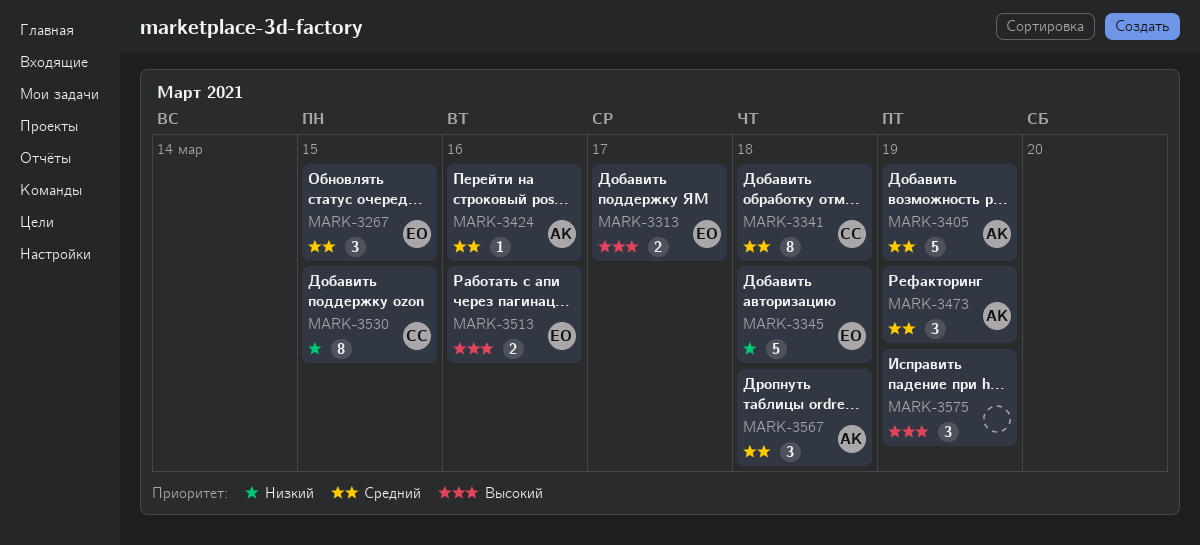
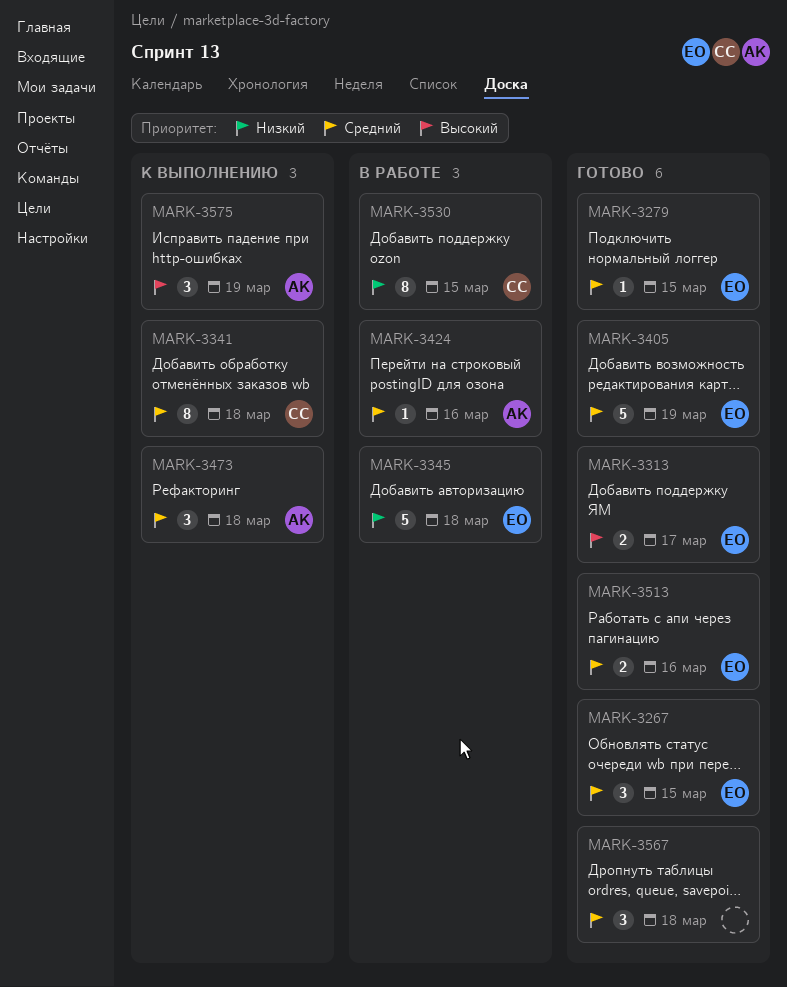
MARK-3279: none -> present
MARK-3405, owner: АК -> ЕО
MARK-3473, due: Mar 19 -> Mar 18
MARK-3513, priority: Высокий -> Средний
MARK-3567, owner: АК -> none
MARK-3575, owner: none -> АК

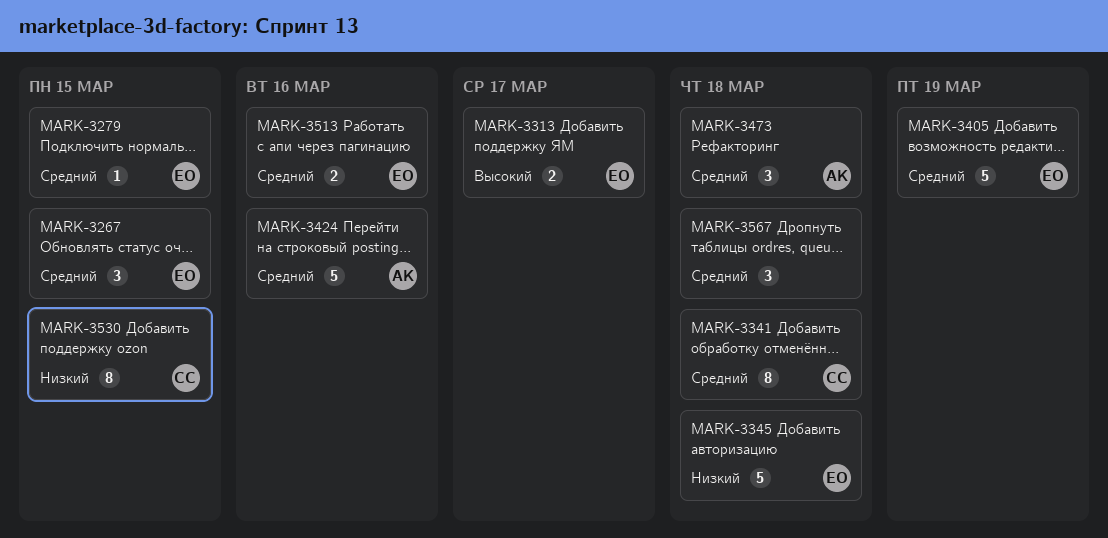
MARK-3424, estimate: 1 -> 5
MARK-3575: present -> none

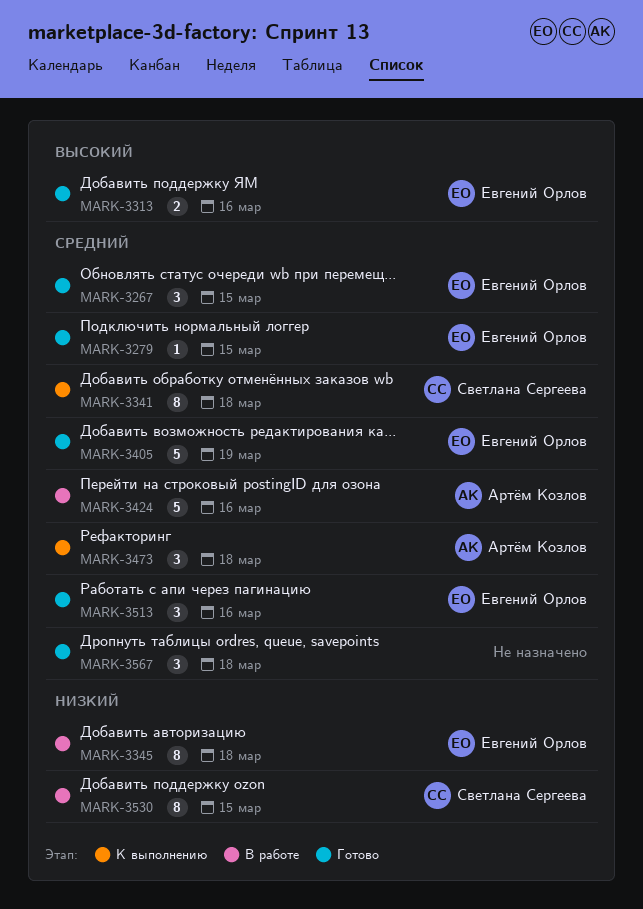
MARK-3313, due: Mar 17 -> Mar 16
MARK-3345, estimate: 5 -> 8
MARK-3513, estimate: 2 -> 3

